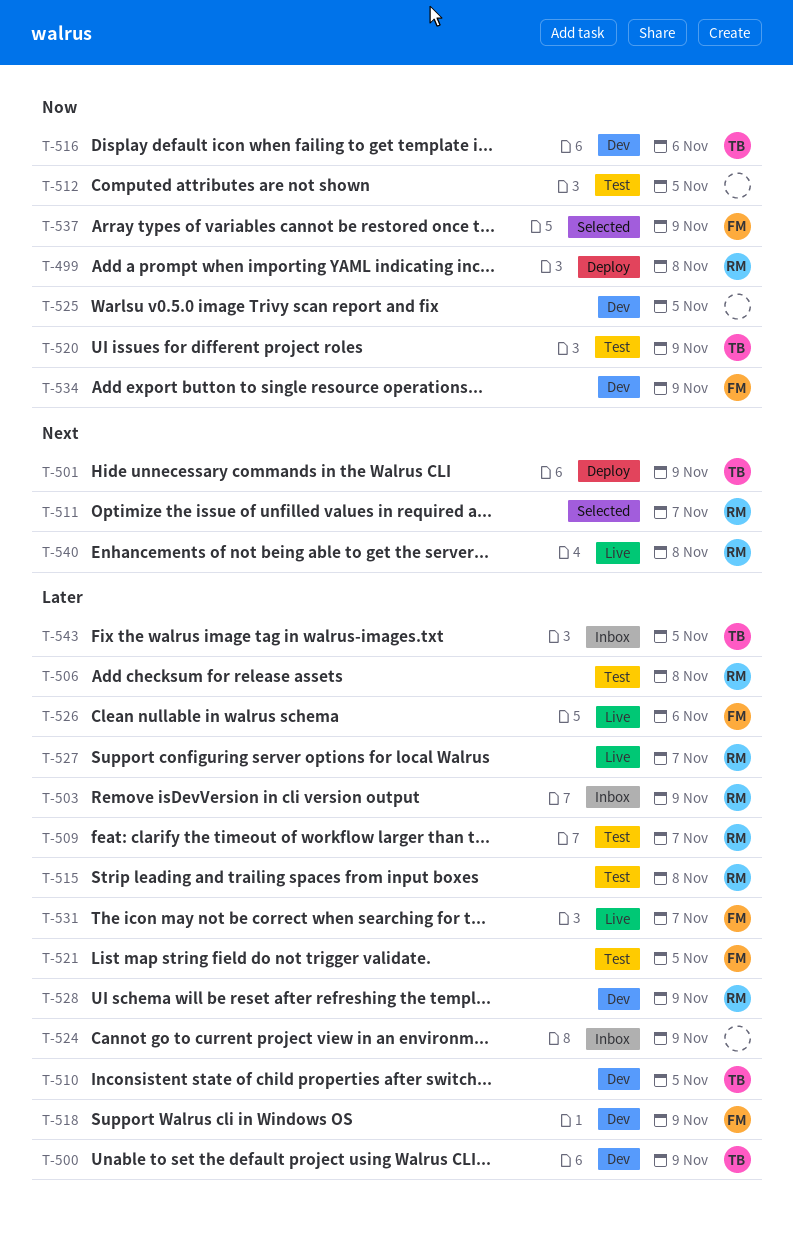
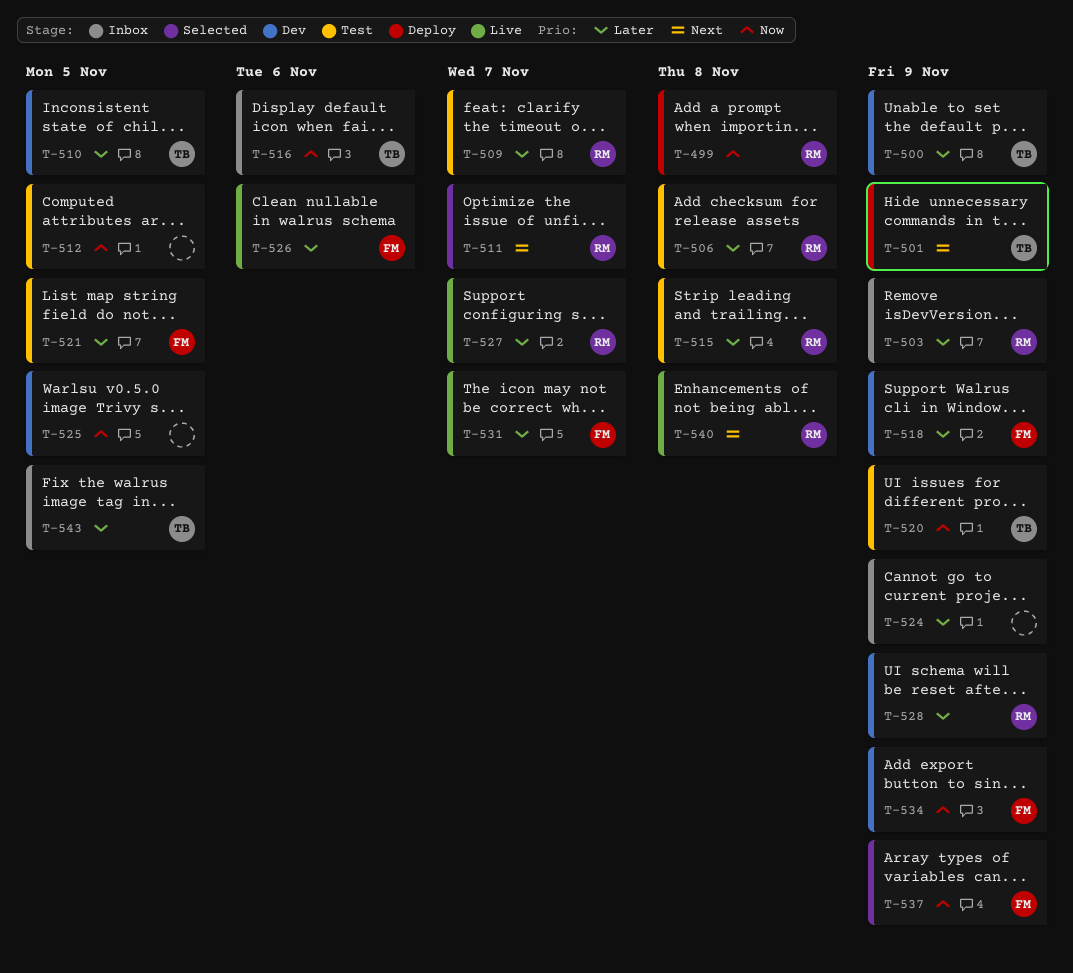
T-516, status: Dev -> Inbox

